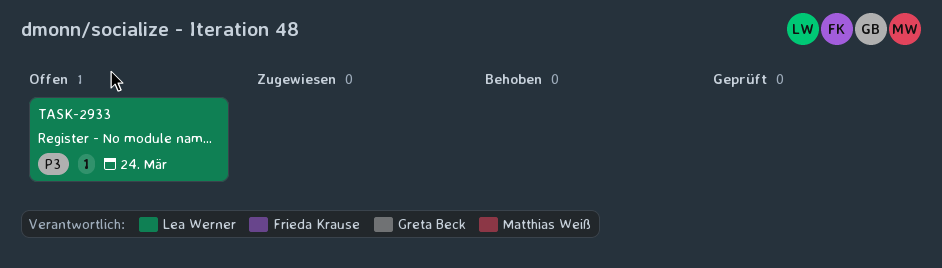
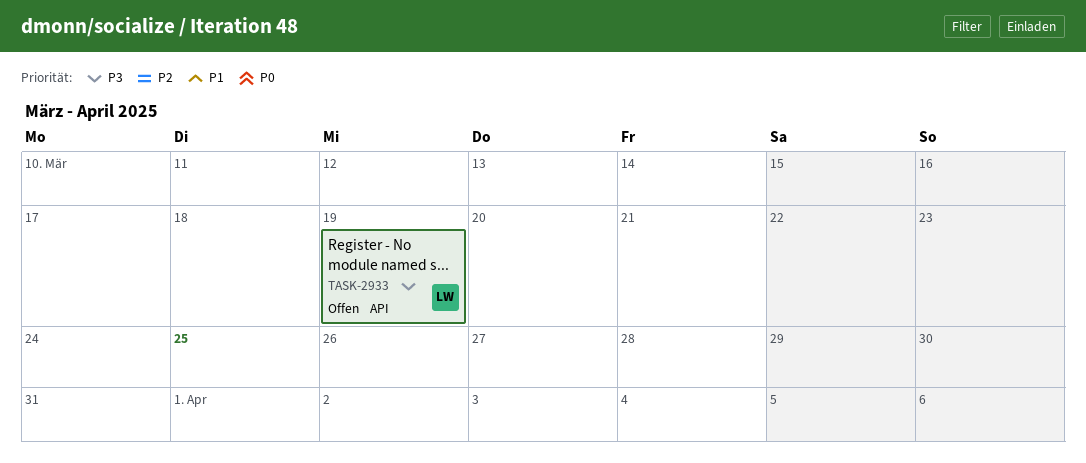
TASK-2933, due: Mar 24 -> Mar 19

